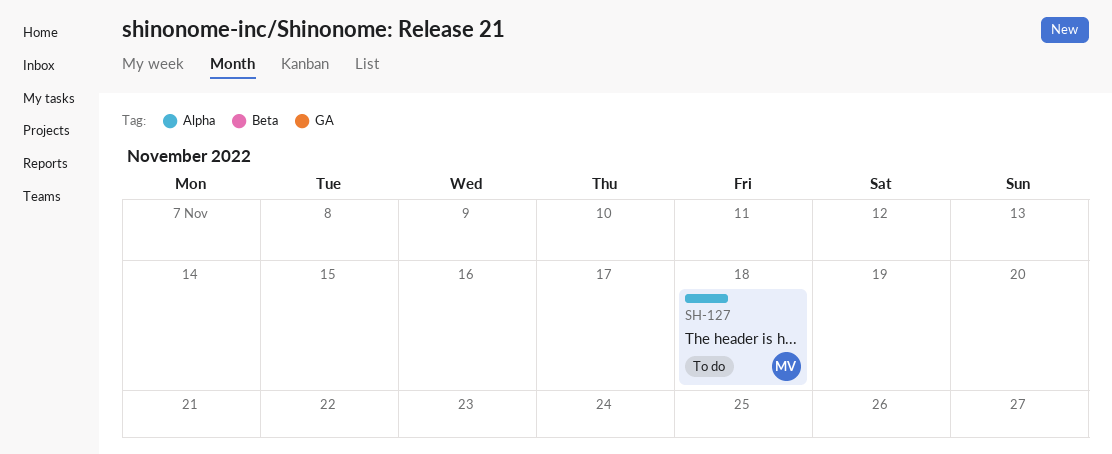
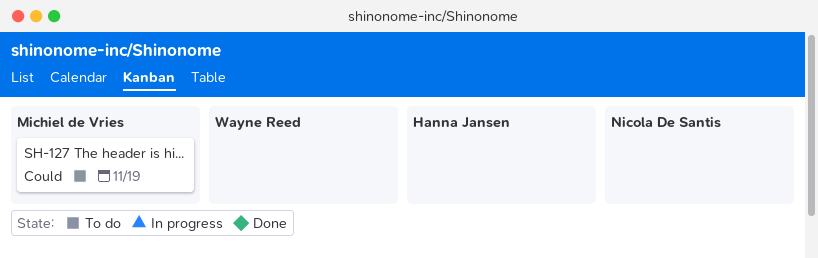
SH-127, due: Nov 18 -> Nov 19

